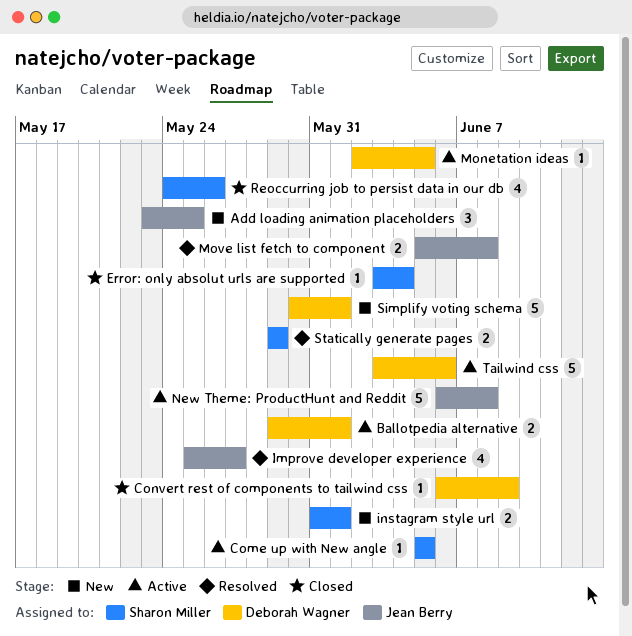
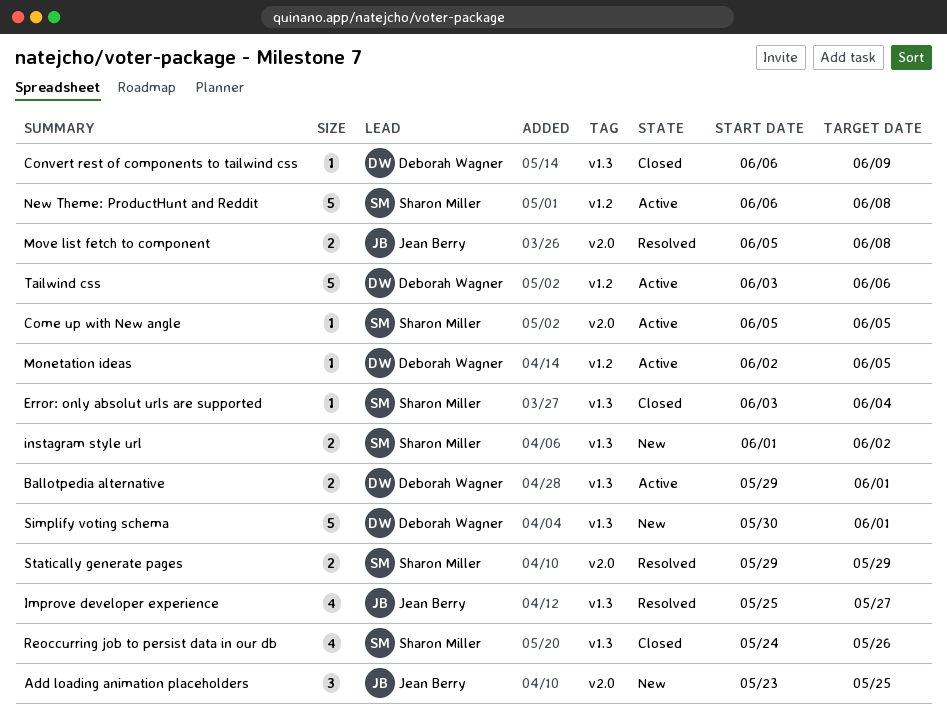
instagram style url, start: May 31 -> Jun 1
instagram style url, due: Jun 1 -> Jun 2
New Theme: ProductHunt and Reddit, owner: Jean Berry -> Sharon Miller

